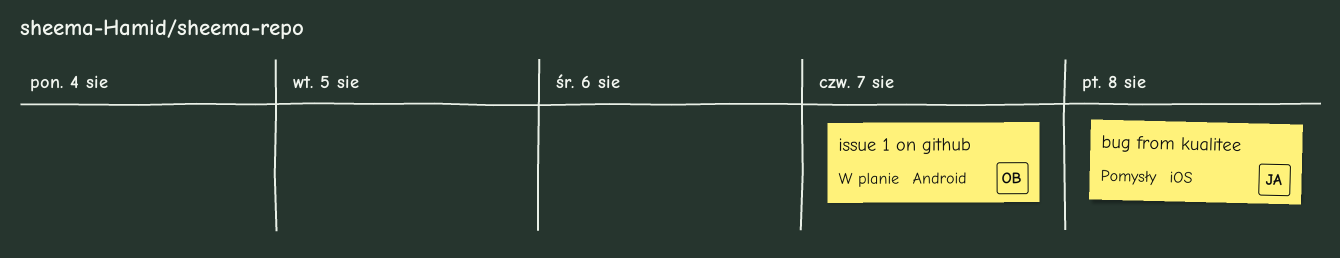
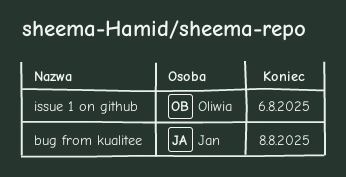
issue 1 on github, due: Aug 7 -> Aug 6

